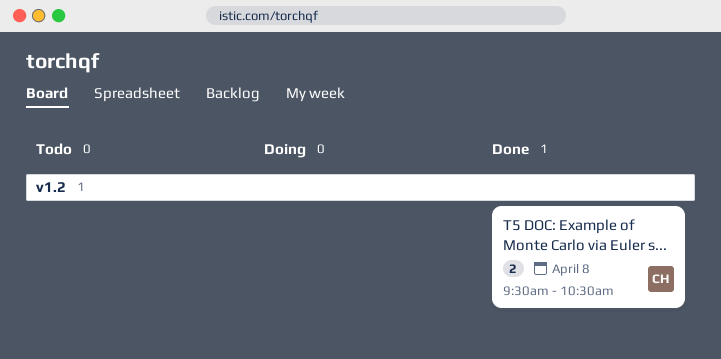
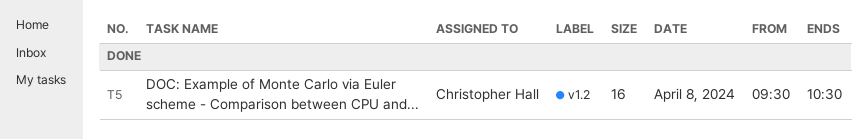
T5, estimate: 2 -> 16

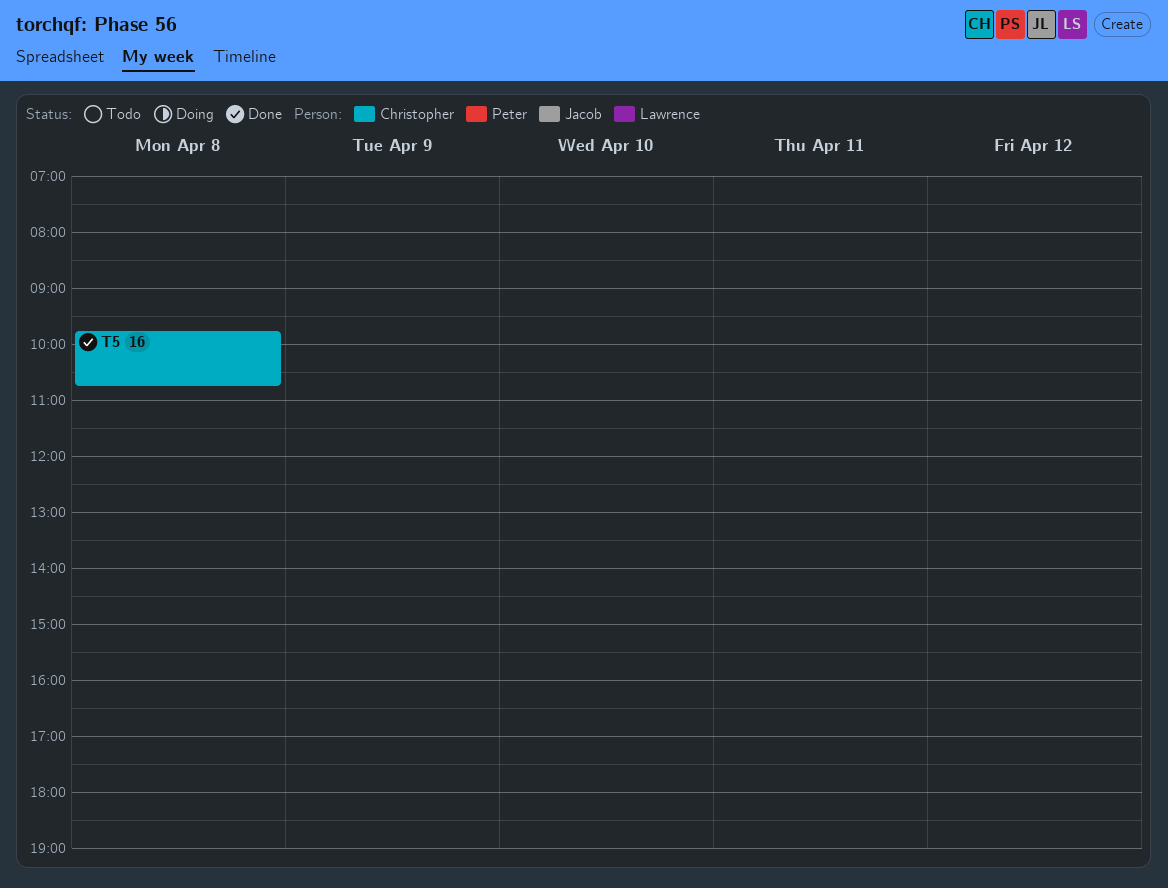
T5, begins: 09:30 -> 09:45
T5, ends: 10:30 -> 10:45

